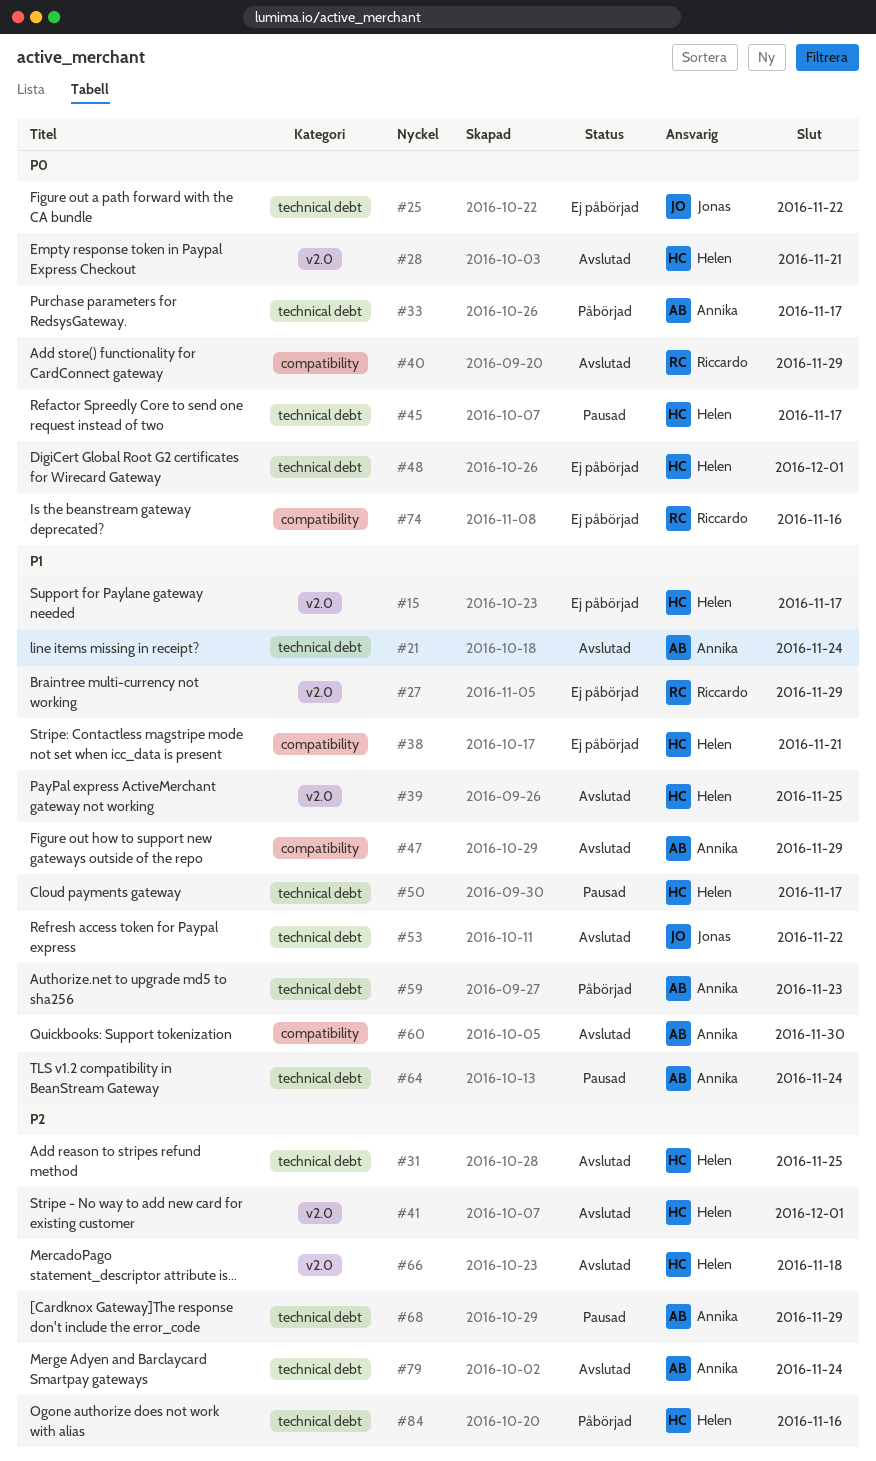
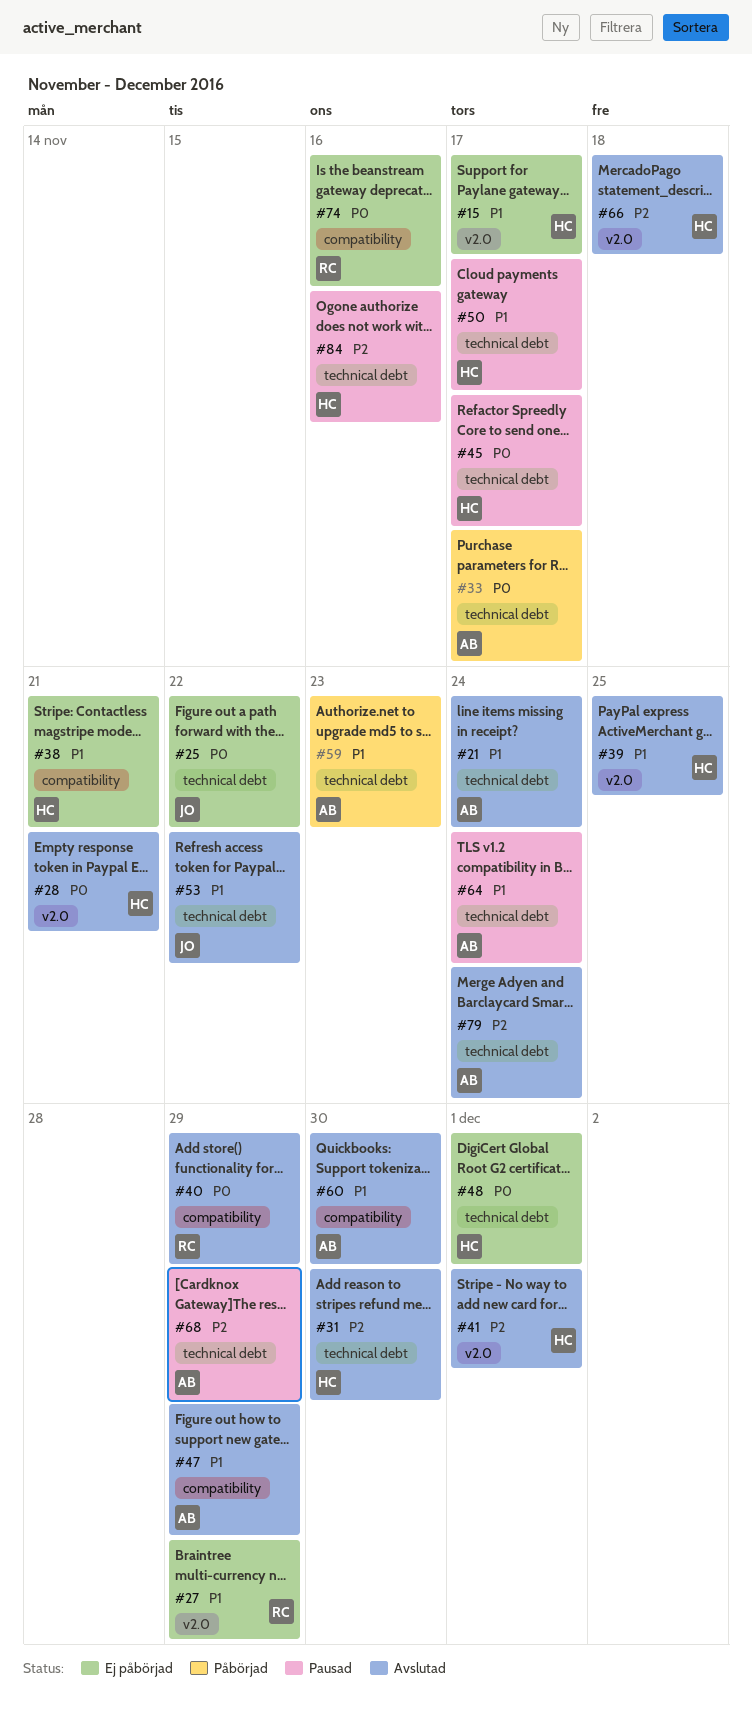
#31, due: Nov 25 -> Nov 30
#84, status: Påbörjad -> Pausad

